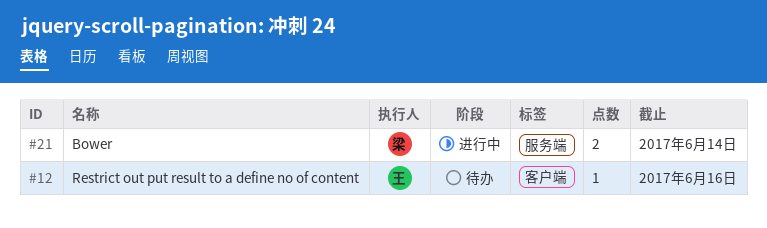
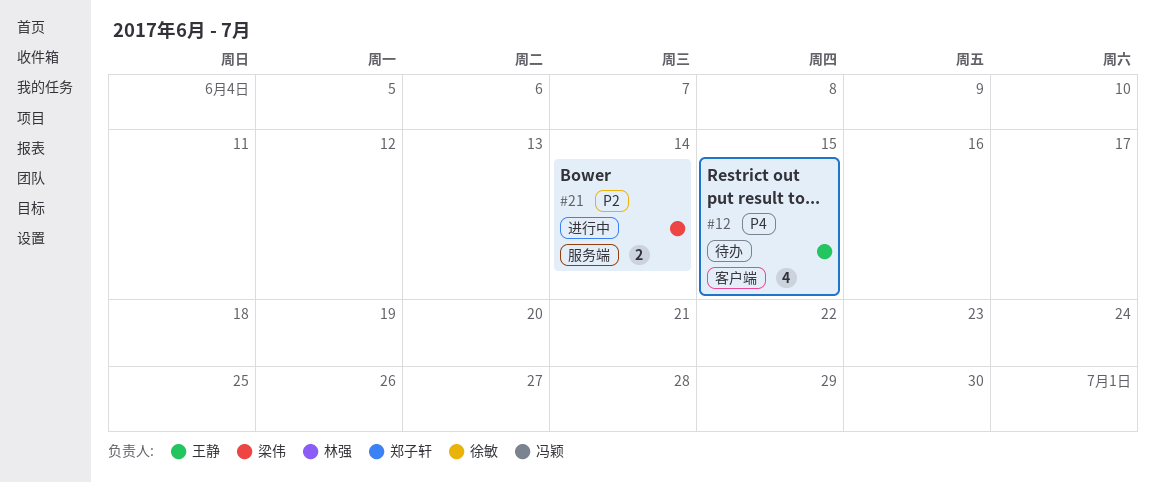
#12, estimate: 1 -> 4
#12, due: Jun 16 -> Jun 15

